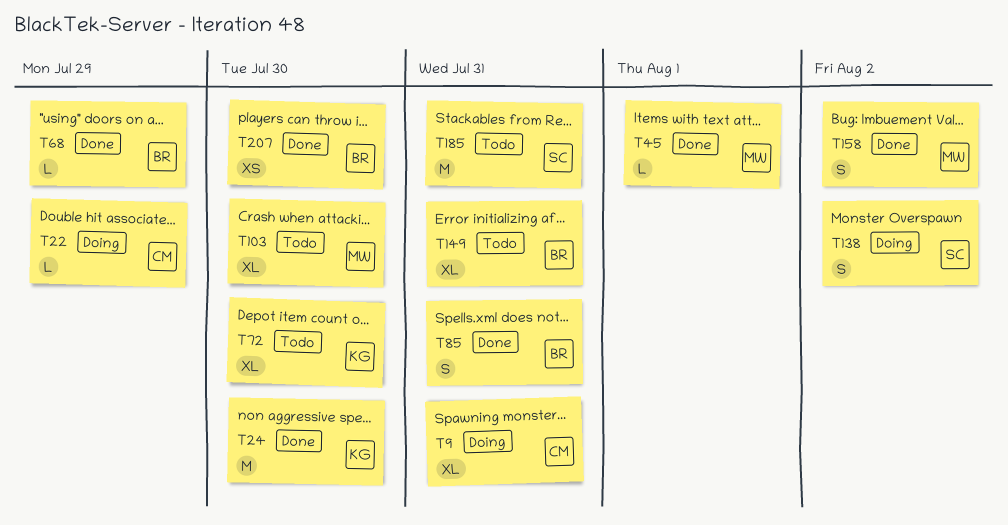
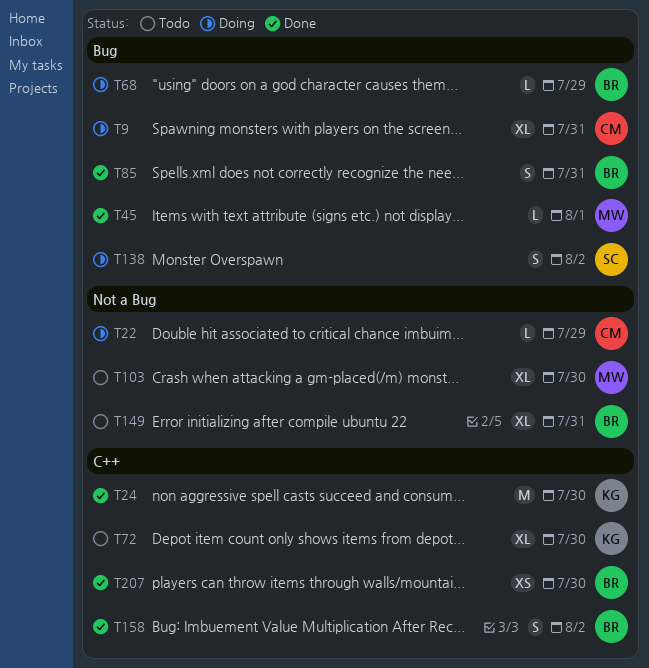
T68, status: Done -> Doing
T158, owner: MW -> BR
T185: present -> none

